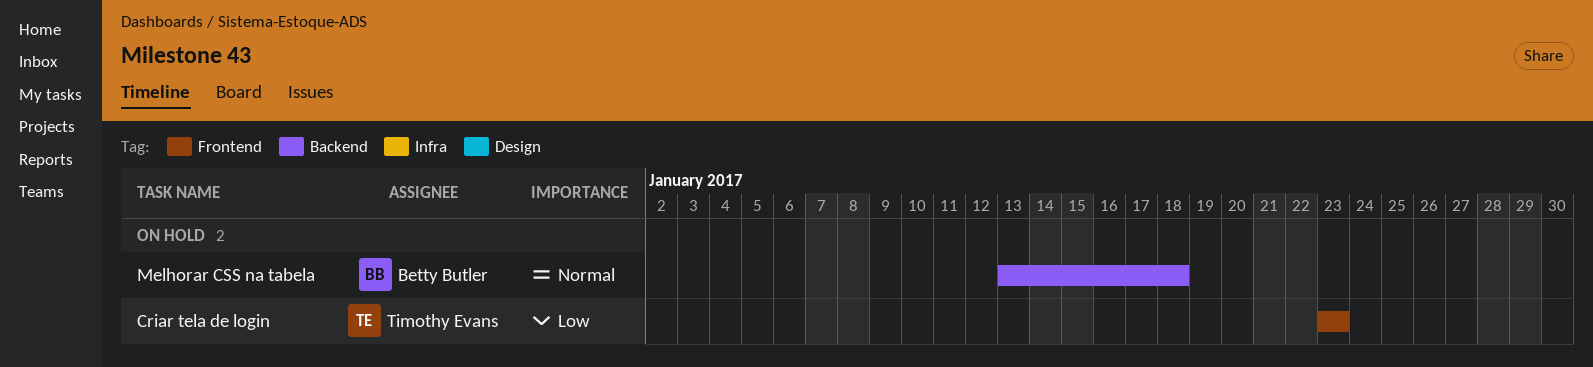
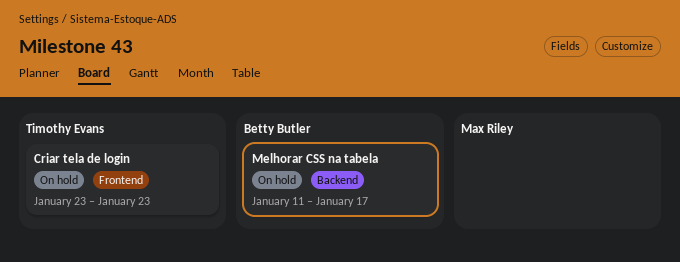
Melhorar CSS na tabela, start: Jan 13 -> Jan 11
Melhorar CSS na tabela, due: Jan 18 -> Jan 17

